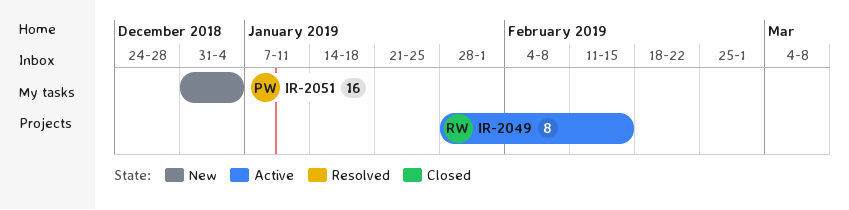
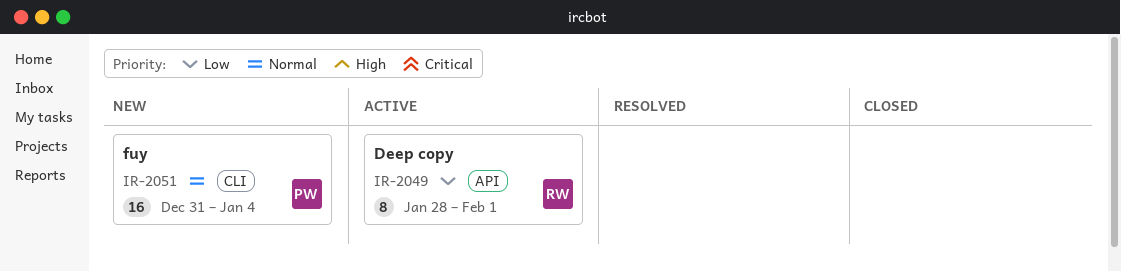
IR-2049, due: Feb 15 -> Feb 1

